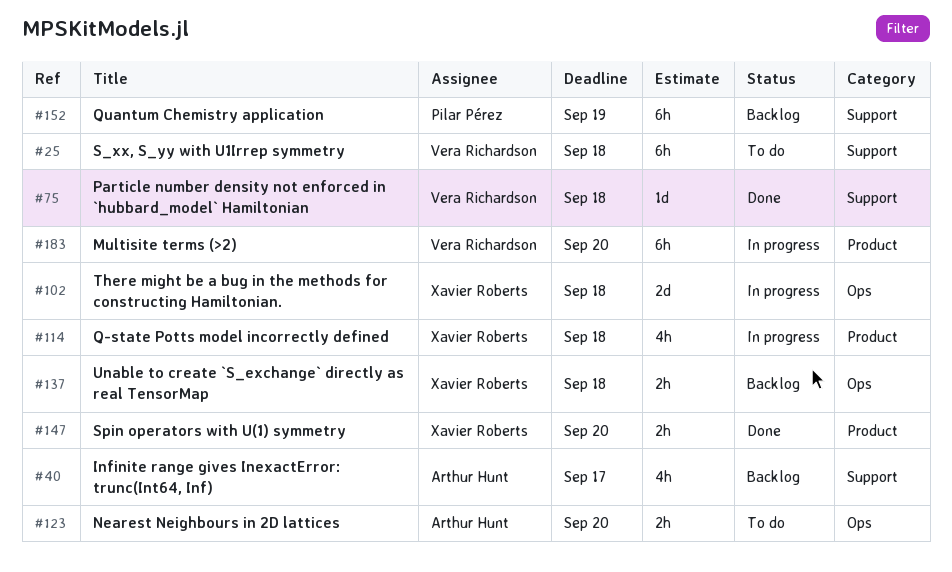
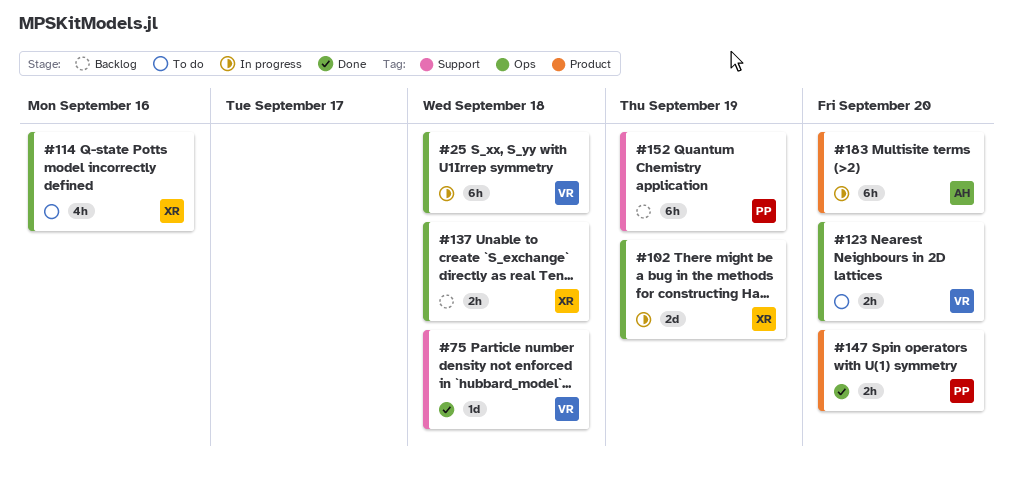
#25, status: To do -> In progress
#25, label: Support -> Ops
#40: present -> none
#102, due: Sep 18 -> Sep 19
#114, status: In progress -> To do
#114, label: Product -> Ops
#114, due: Sep 18 -> Sep 16
#123, owner: Arthur Hunt -> Vera Richardson
#147, owner: Xavier Roberts -> Pilar Pérez
#183, owner: Vera Richardson -> Arthur Hunt

